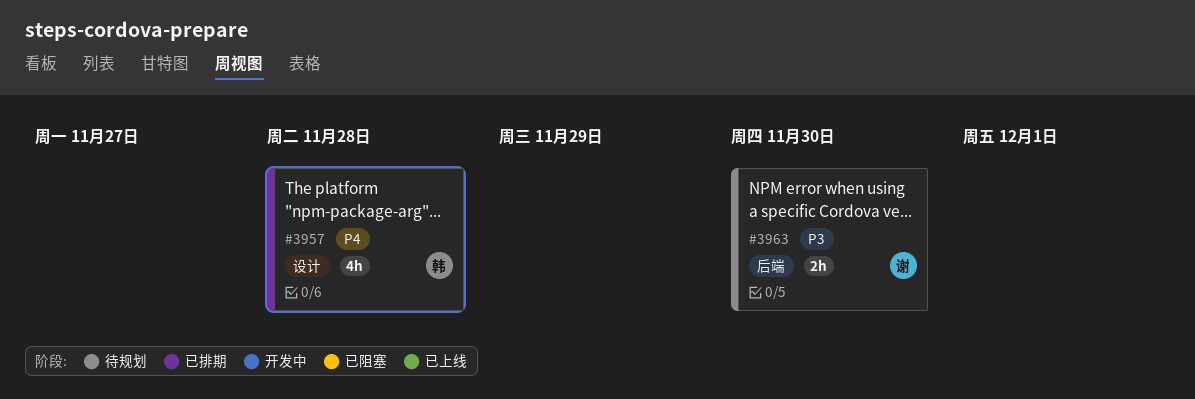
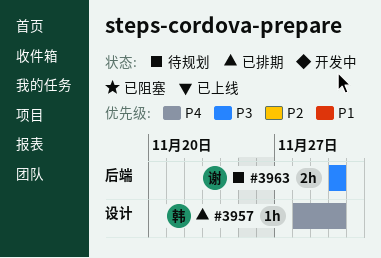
#3957, estimate: 4h -> 1h
#3957, due: Nov 28 -> Nov 30

